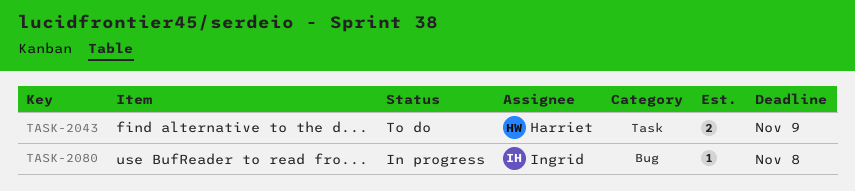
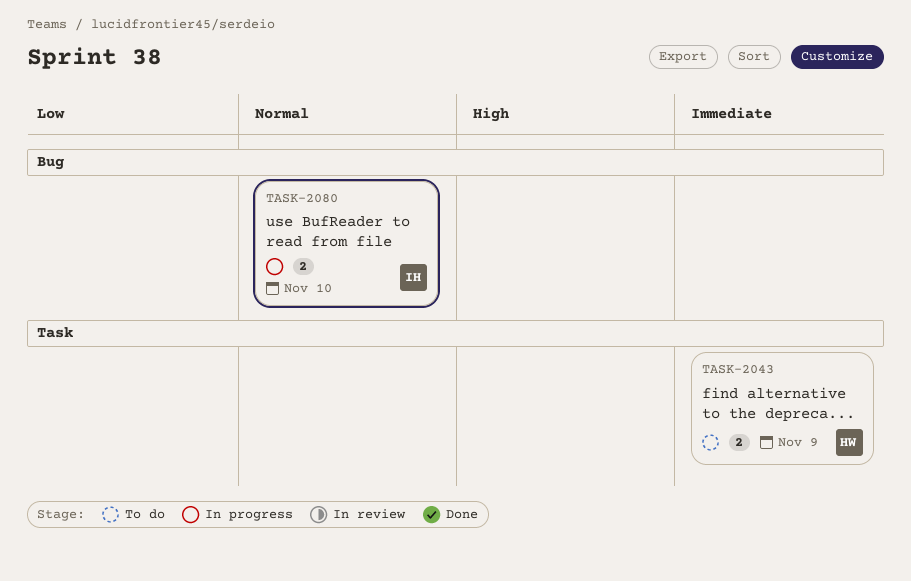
TASK-2080, estimate: 1 -> 2
TASK-2080, due: Nov 8 -> Nov 10

